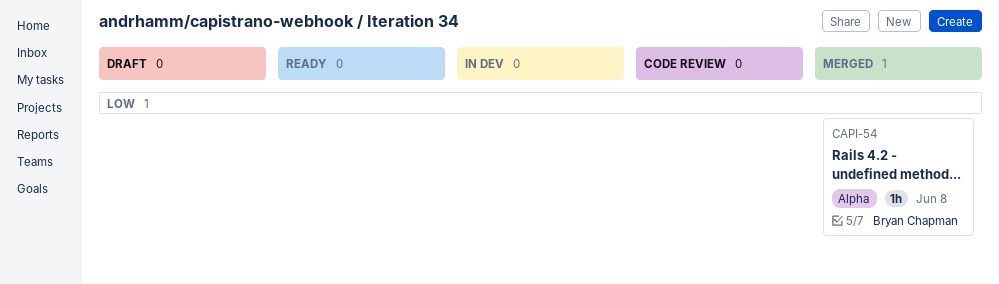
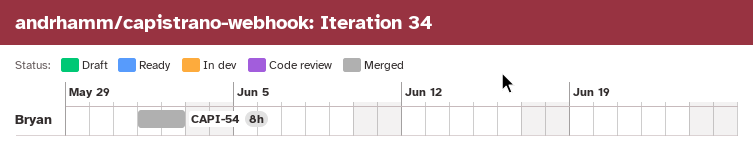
CAPI-54, estimate: 1h -> 8h
CAPI-54, due: Jun 8 -> Jun 2

